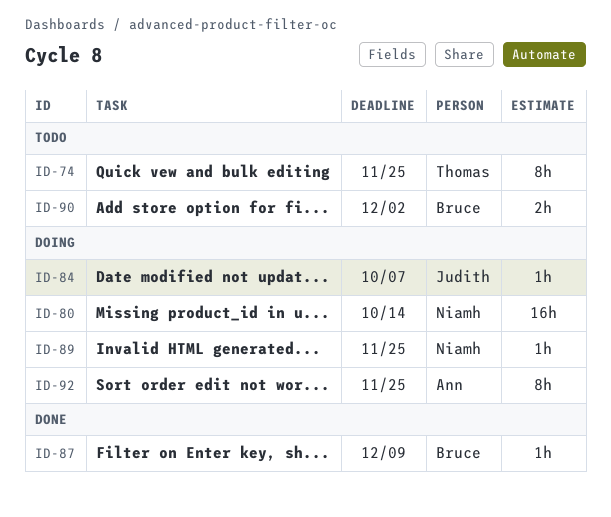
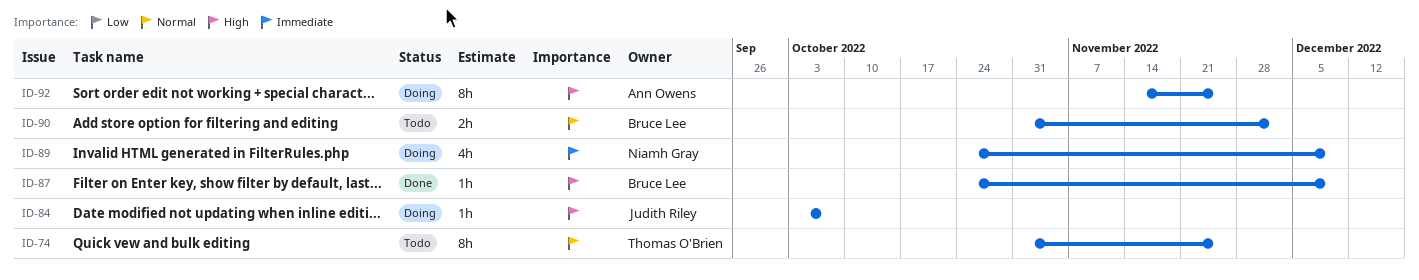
ID-80: present -> none
ID-89, estimate: 1h -> 4h
ID-89, due: Nov 25 -> Dec 9

